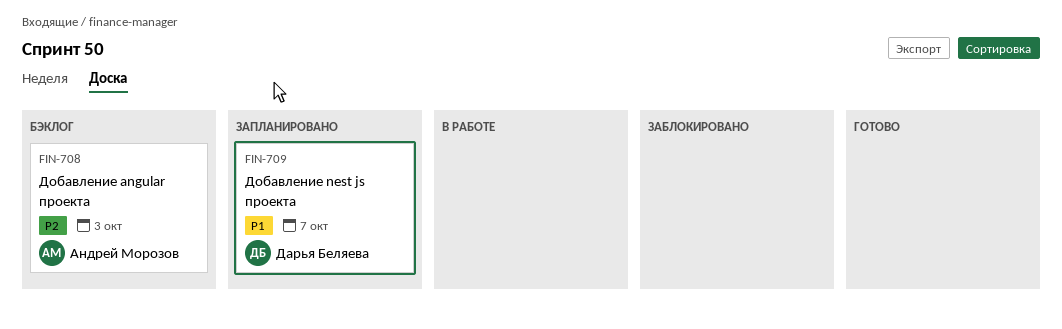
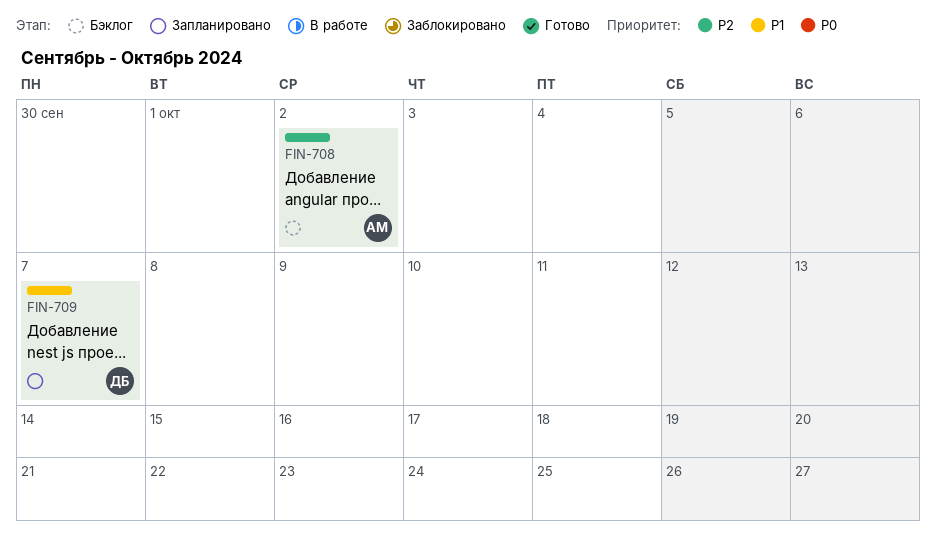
FIN-708, due: Oct 3 -> Oct 2

